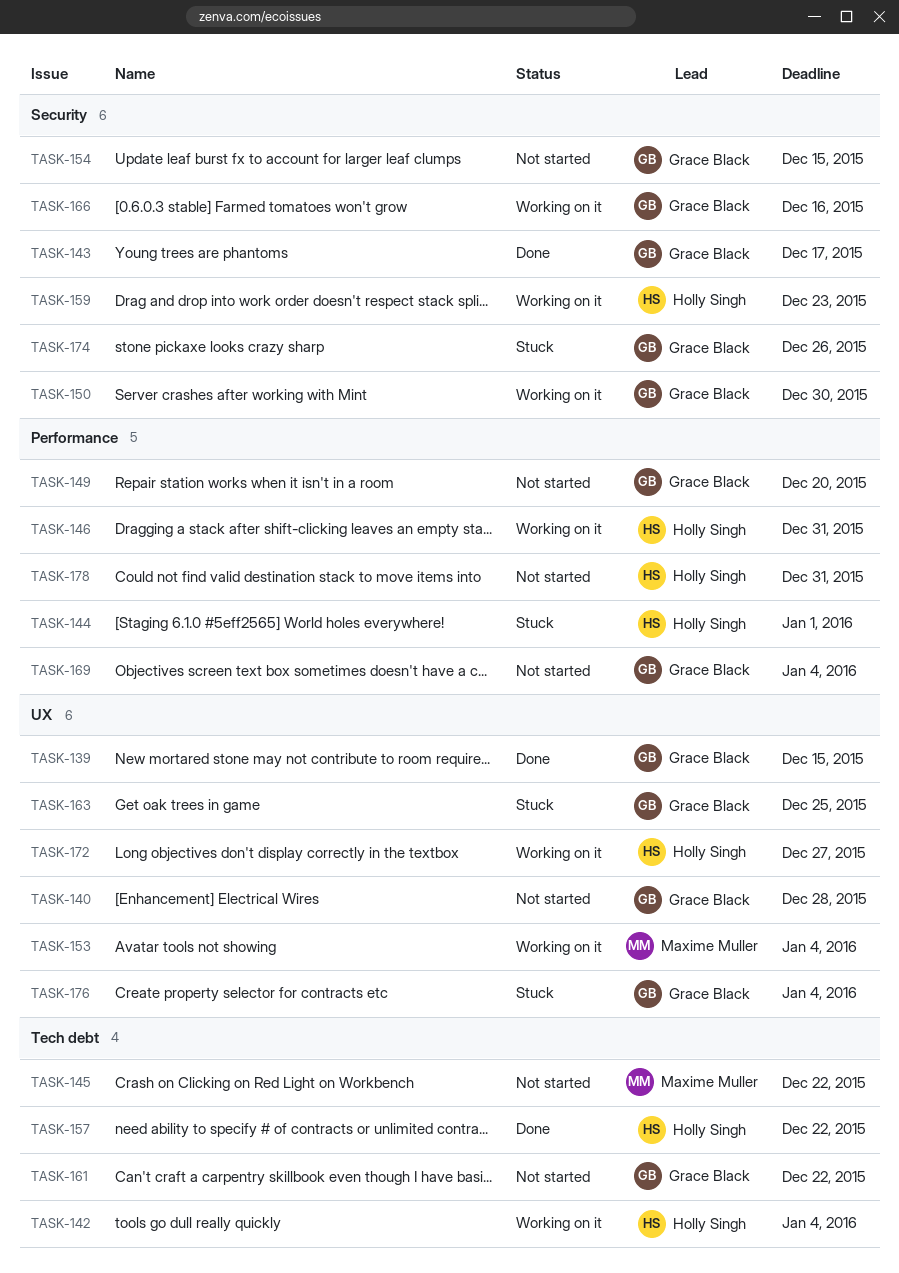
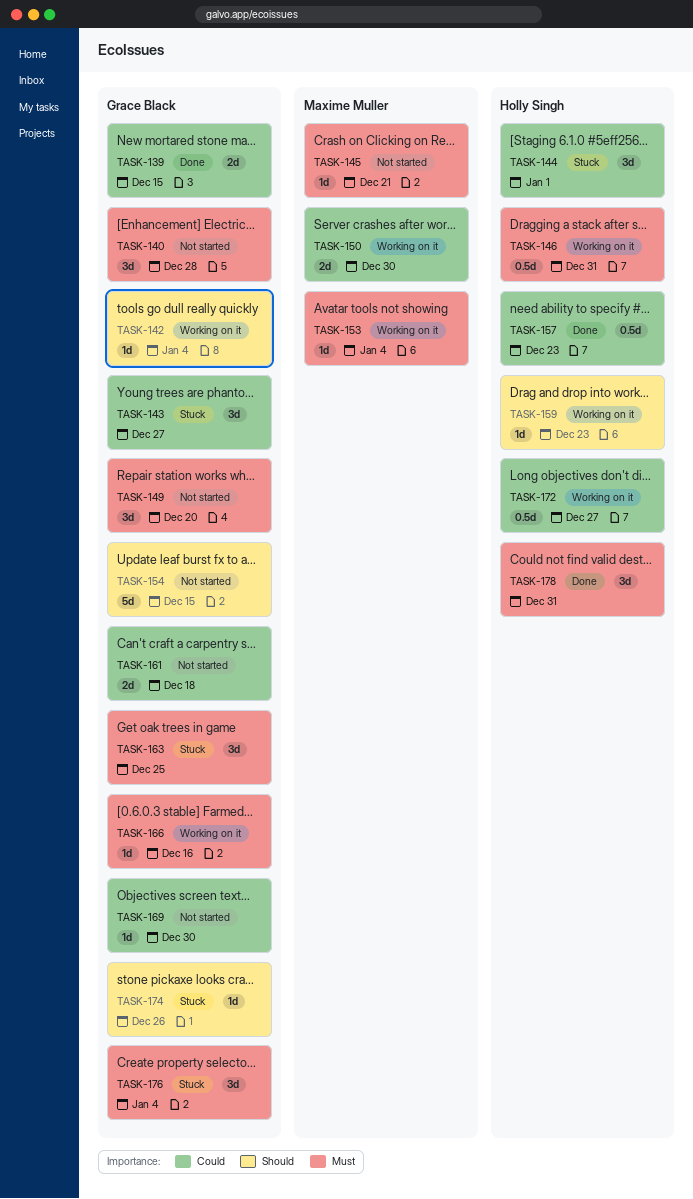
TASK-142, owner: Holly Singh -> Grace Black
TASK-143, status: Done -> Stuck
TASK-143, due: Dec 17 -> Dec 27
TASK-145, due: Dec 22 -> Dec 21
TASK-150, owner: Grace Black -> Maxime Muller
TASK-157, due: Dec 22 -> Dec 23
TASK-161, due: Dec 22 -> Dec 18
TASK-169, due: Jan 4 -> Dec 30
TASK-178, status: Not started -> Done

